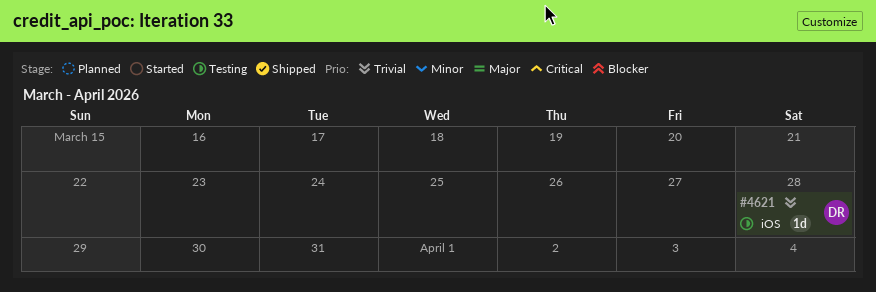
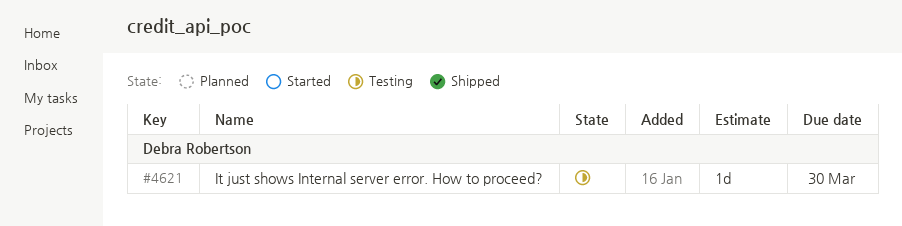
#4621, due: Mar 28 -> Mar 30

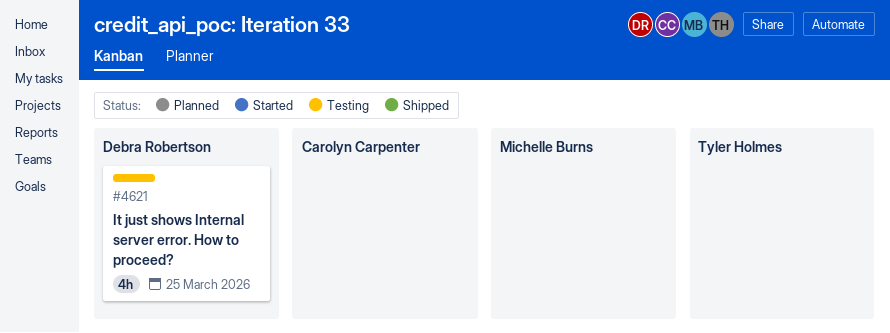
#4621, estimate: 1d -> 4h
#4621, due: Mar 30 -> Mar 25

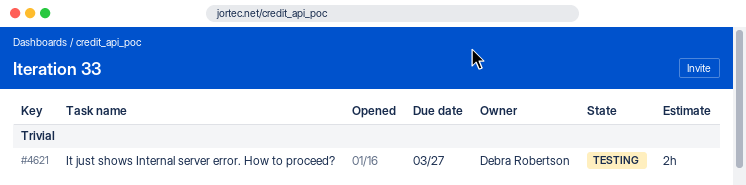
#4621, estimate: 4h -> 2h
#4621, due: Mar 25 -> Mar 27

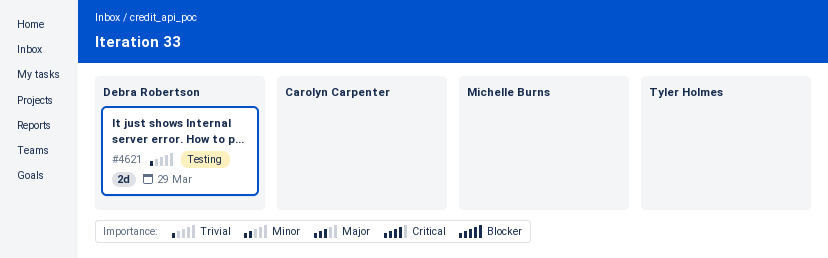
#4621, estimate: 2h -> 2d
#4621, due: Mar 27 -> Mar 29

